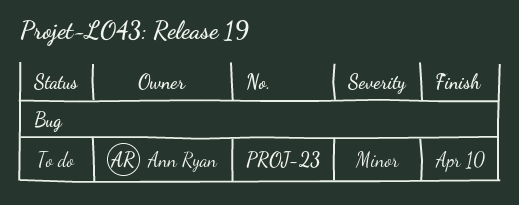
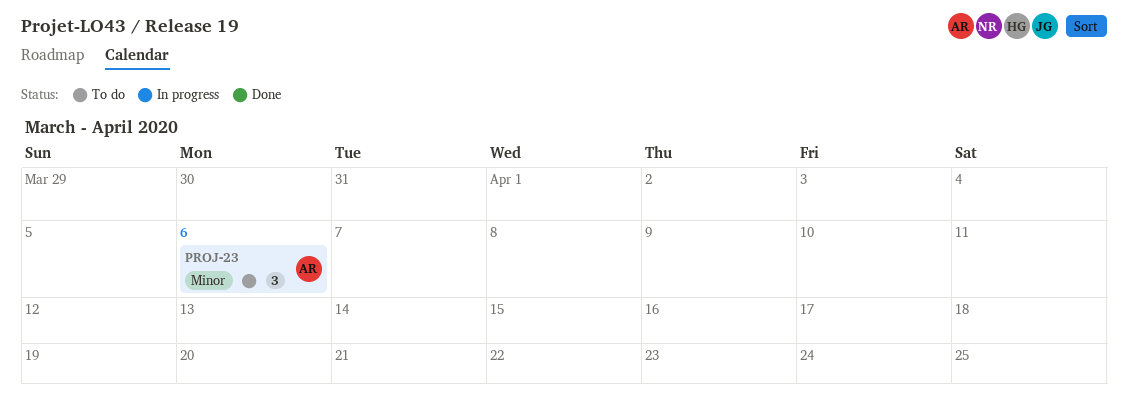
PROJ-23, due: Apr 10 -> Apr 6

